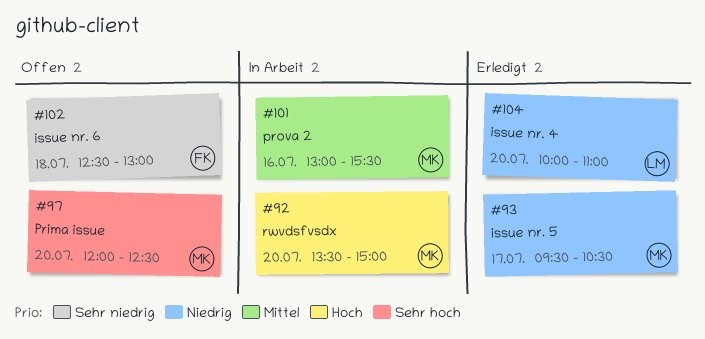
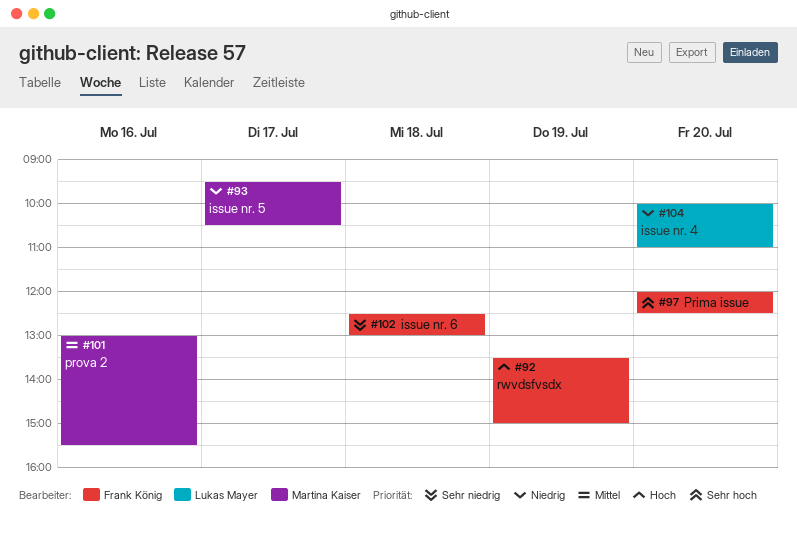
#92, owner: Martina Kaiser -> Frank König
#92, day: Jul 20 -> Jul 19
#97, owner: Martina Kaiser -> Frank König

